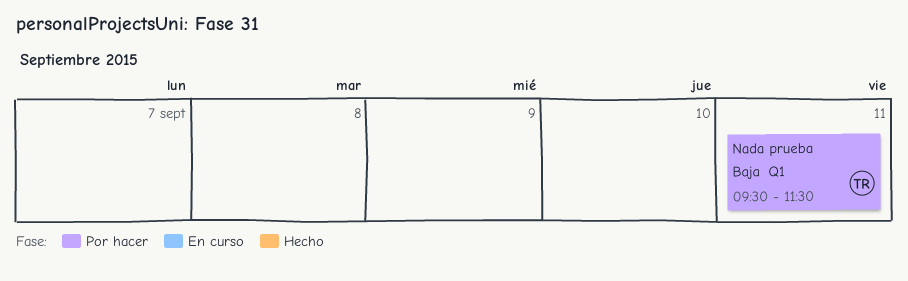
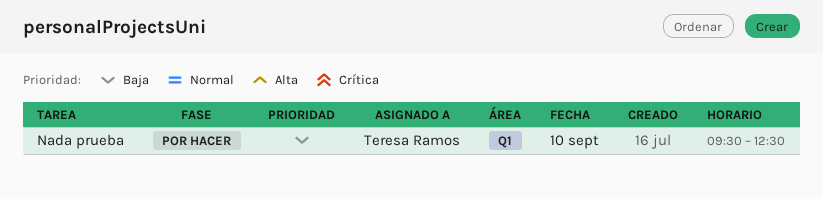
Nada prueba, day: Sep 11 -> Sep 10
Nada prueba, ends: 11:30 -> 12:30

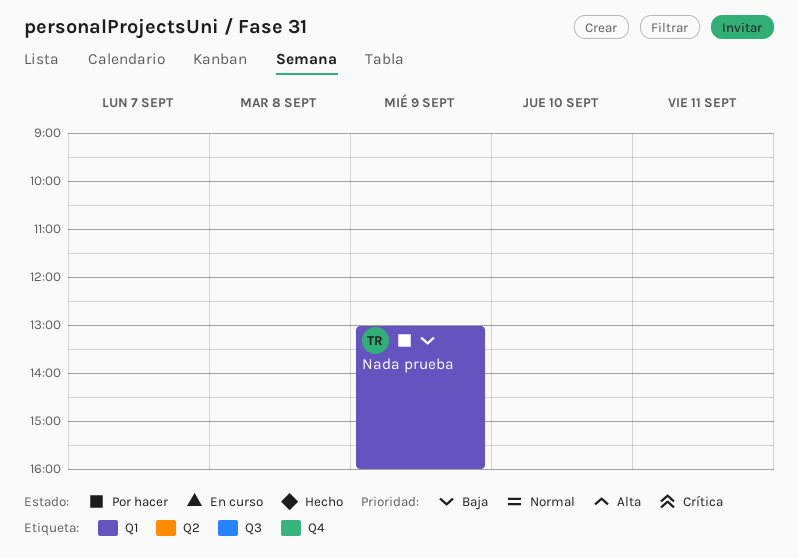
Nada prueba, day: Sep 10 -> Sep 9
Nada prueba, begins: 09:30 -> 13:00
Nada prueba, ends: 12:30 -> 16:00

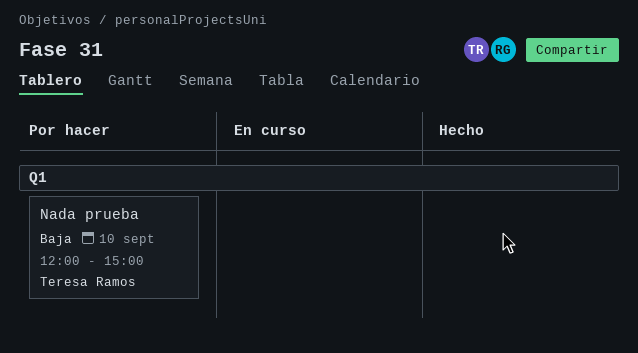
Nada prueba, day: Sep 9 -> Sep 10
Nada prueba, begins: 13:00 -> 12:00
Nada prueba, ends: 16:00 -> 15:00

